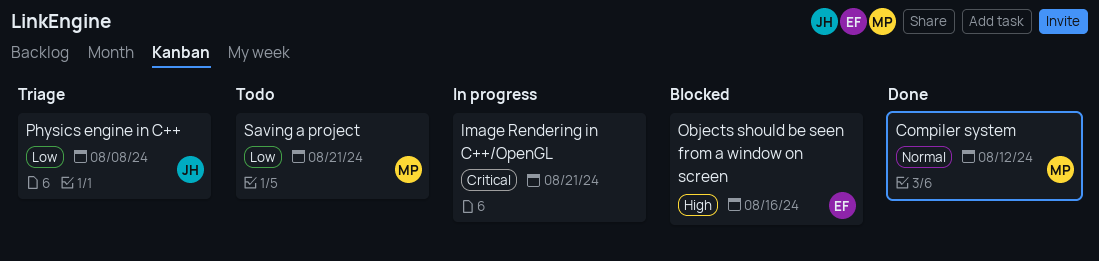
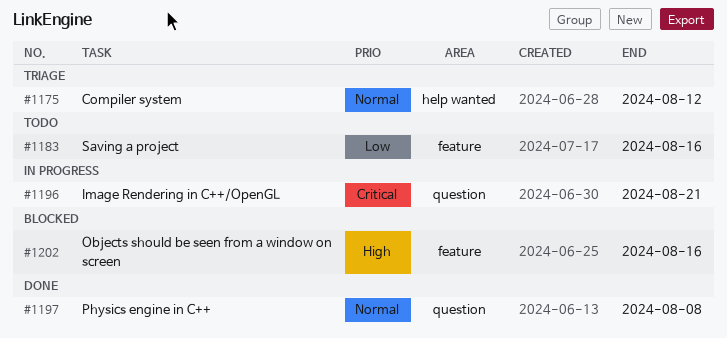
Compiler system, status: Done -> Triage
Physics engine in C++, status: Triage -> Done
Physics engine in C++, priority: Low -> Normal
Saving a project, due: Aug 21 -> Aug 16

